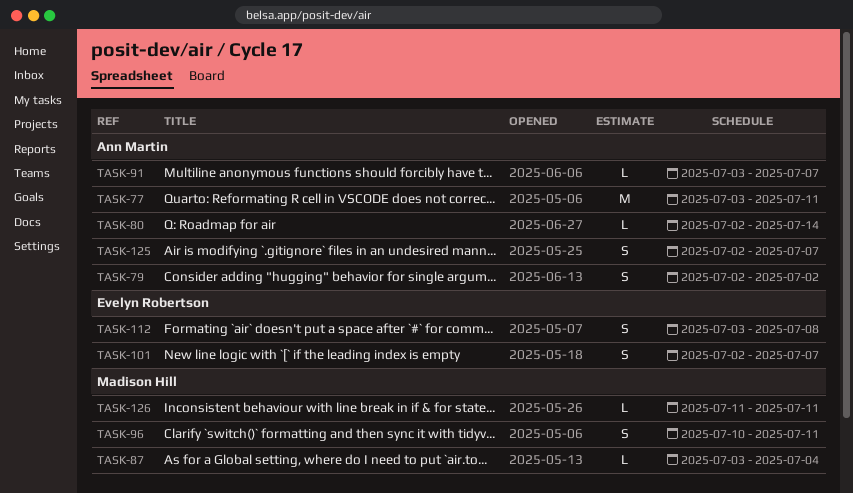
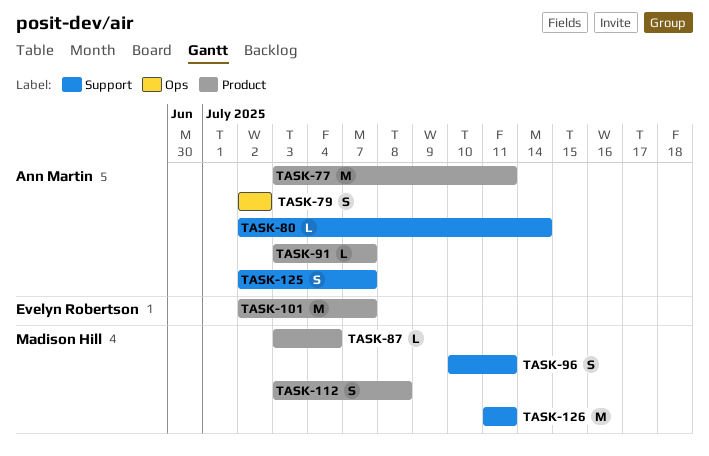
TASK-101, estimate: S -> M
TASK-112, owner: Evelyn Robertson -> Madison Hill
TASK-126, estimate: L -> M

